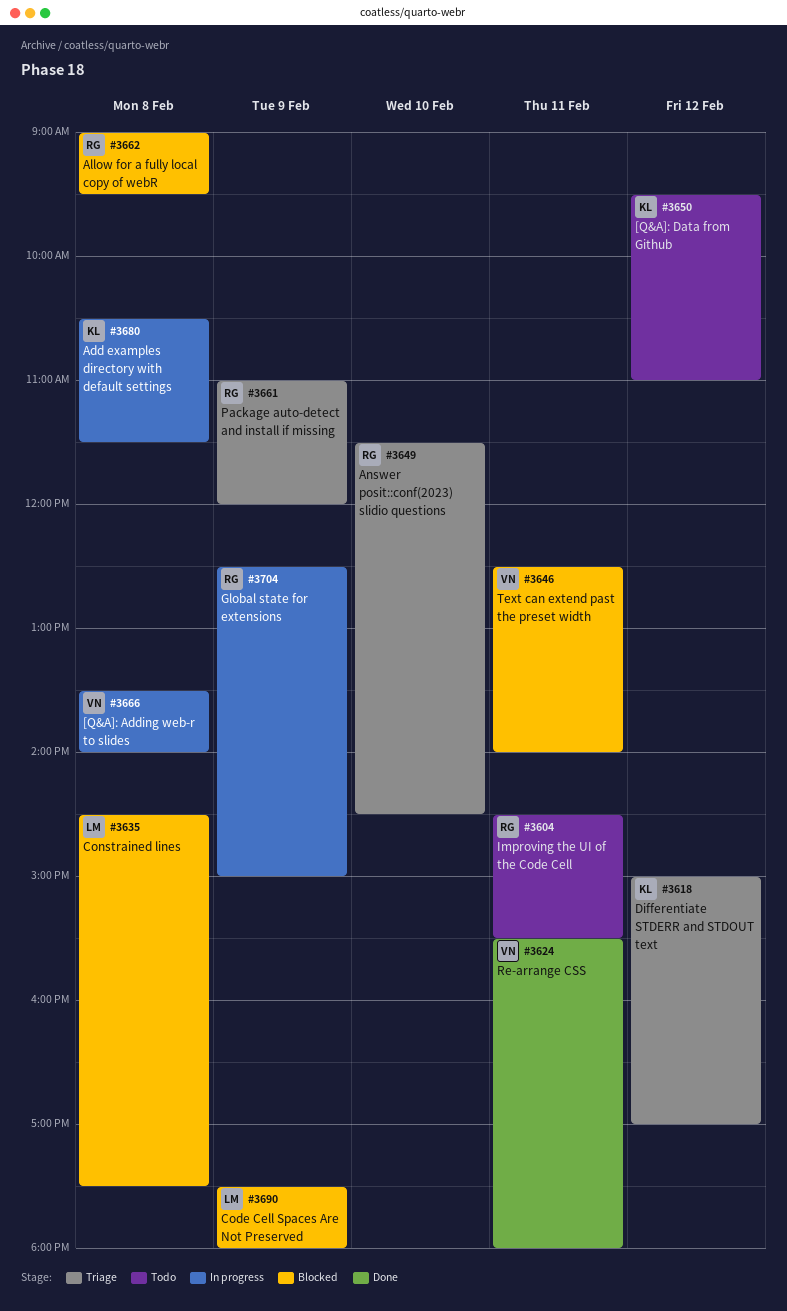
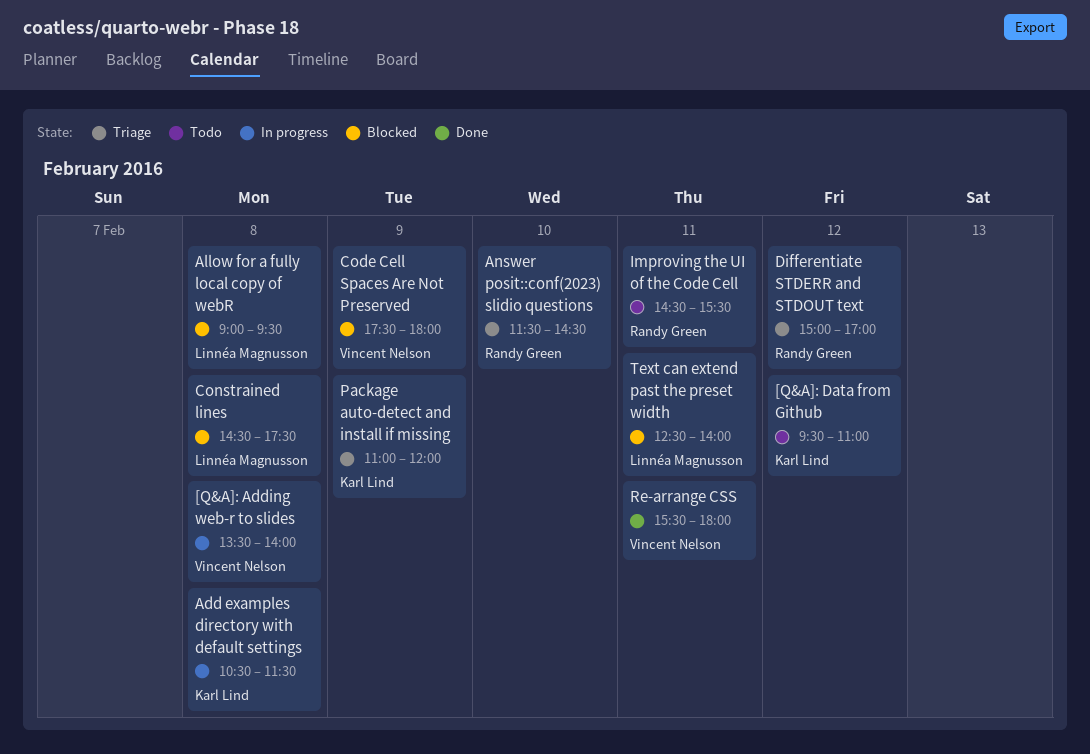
Allow for a fully local copy of webR, owner: Randy Green -> Linnéa Magnusson
Code Cell Spaces Are Not Preserved, owner: Linnéa Magnusson -> Vincent Nelson
Differentiate STDERR and STDOUT text, owner: Karl Lind -> Randy Green
Global state for extensions: present -> none
Package auto-detect and install if missing, owner: Randy Green -> Karl Lind
Text can extend past the preset width, owner: Vincent Nelson -> Linnéa Magnusson

